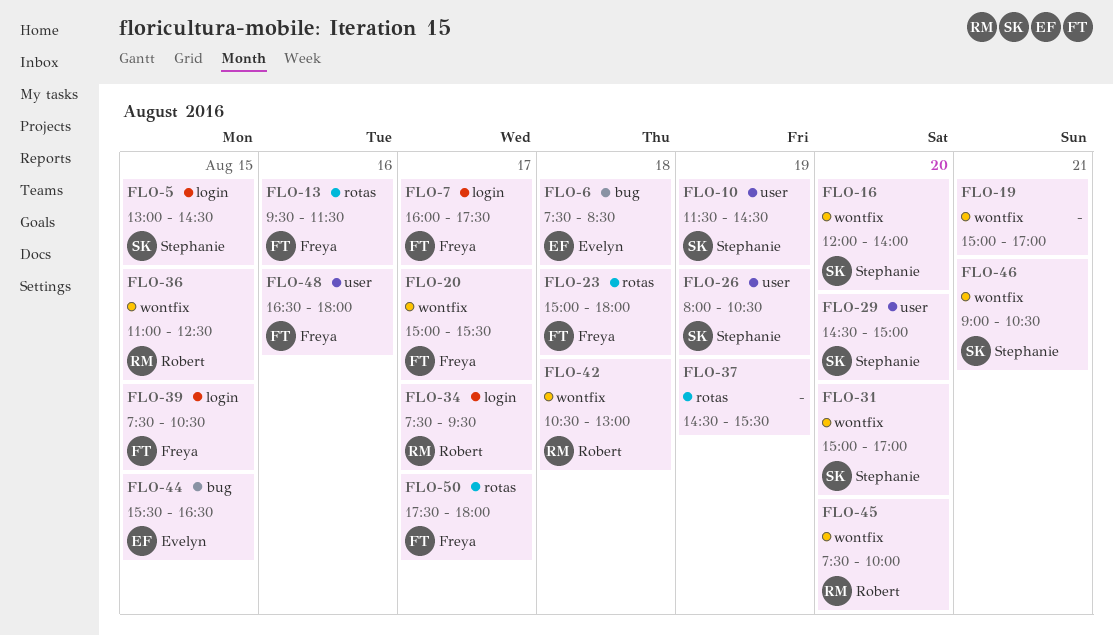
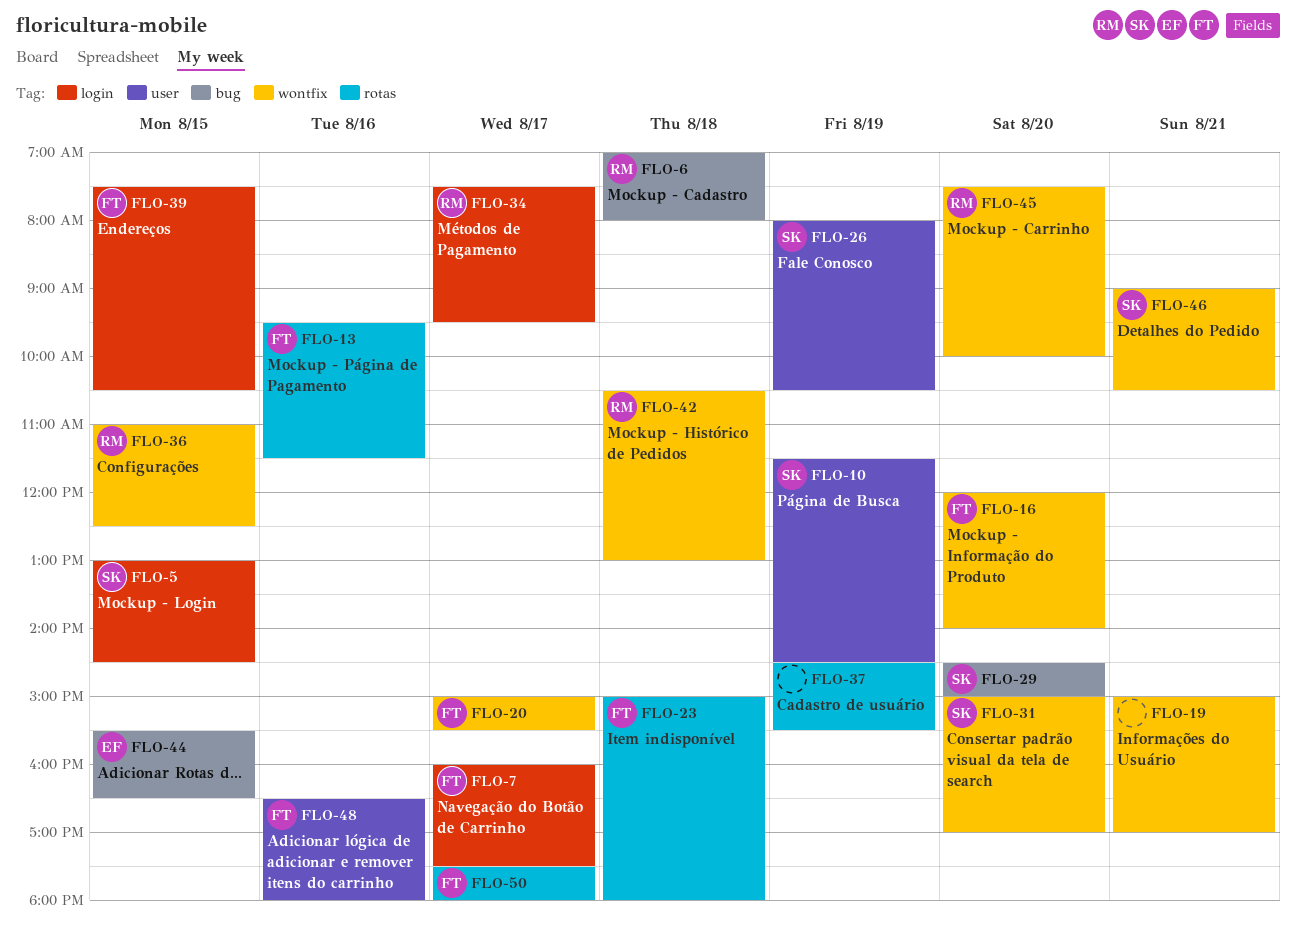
FLO-6, owner: Evelyn -> Robert
FLO-6, begins: 07:30 -> 07:00
FLO-6, ends: 08:30 -> 08:00
FLO-16, owner: Stephanie -> Freya
FLO-29, label: user -> bug

